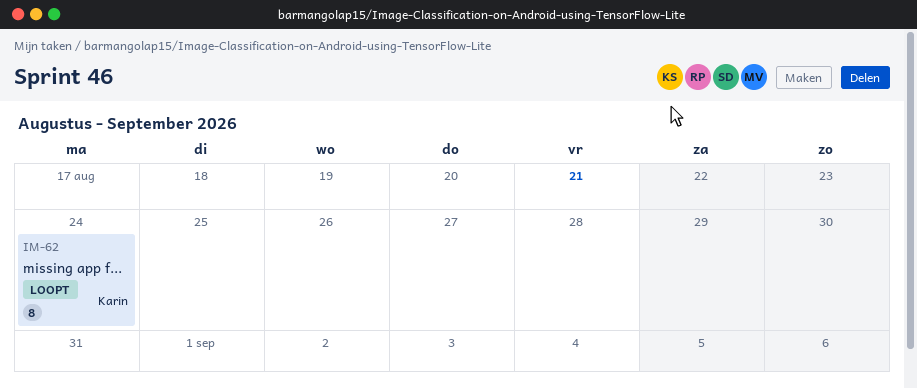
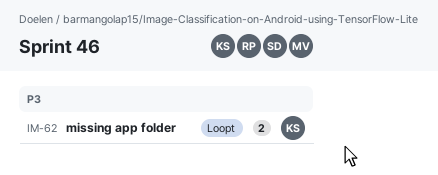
IM-62, estimate: 8 -> 2

